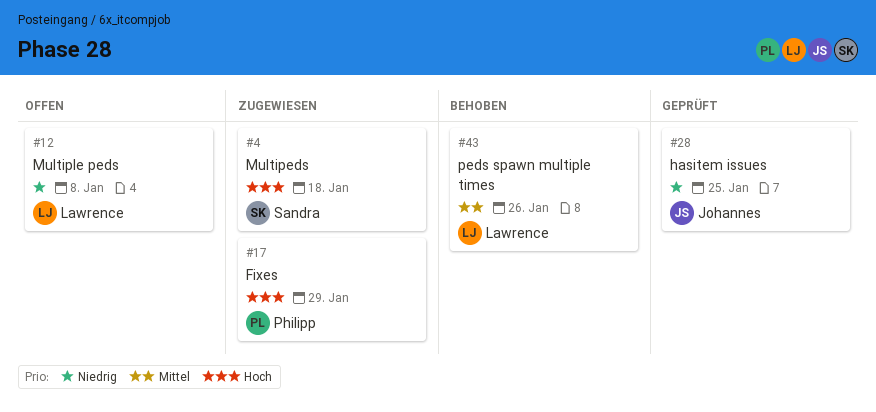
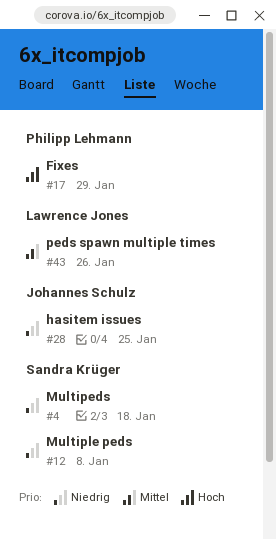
#4, priority: Hoch -> Niedrig
#12, owner: Lawrence Jones -> Sandra Krüger

